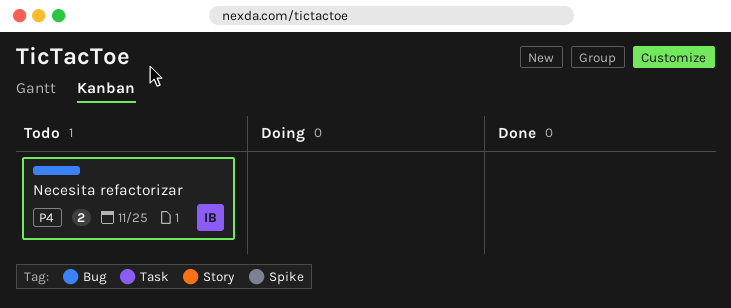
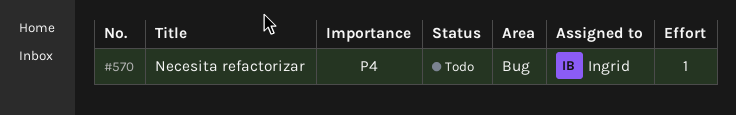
Necesita refactorizar, estimate: 2 -> 1

